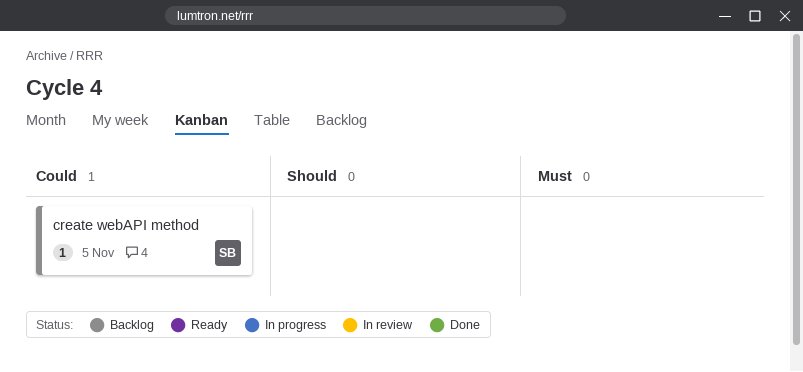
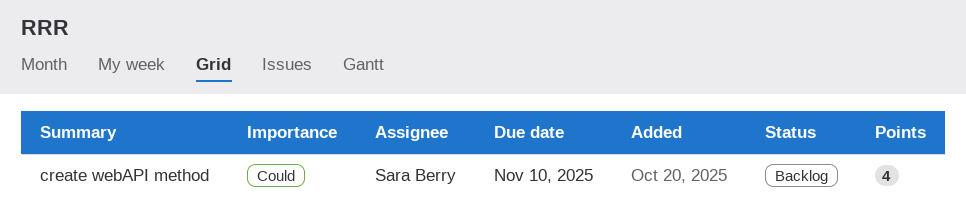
create webAPI method, estimate: 1 -> 4
create webAPI method, due: Nov 5 -> Nov 10

